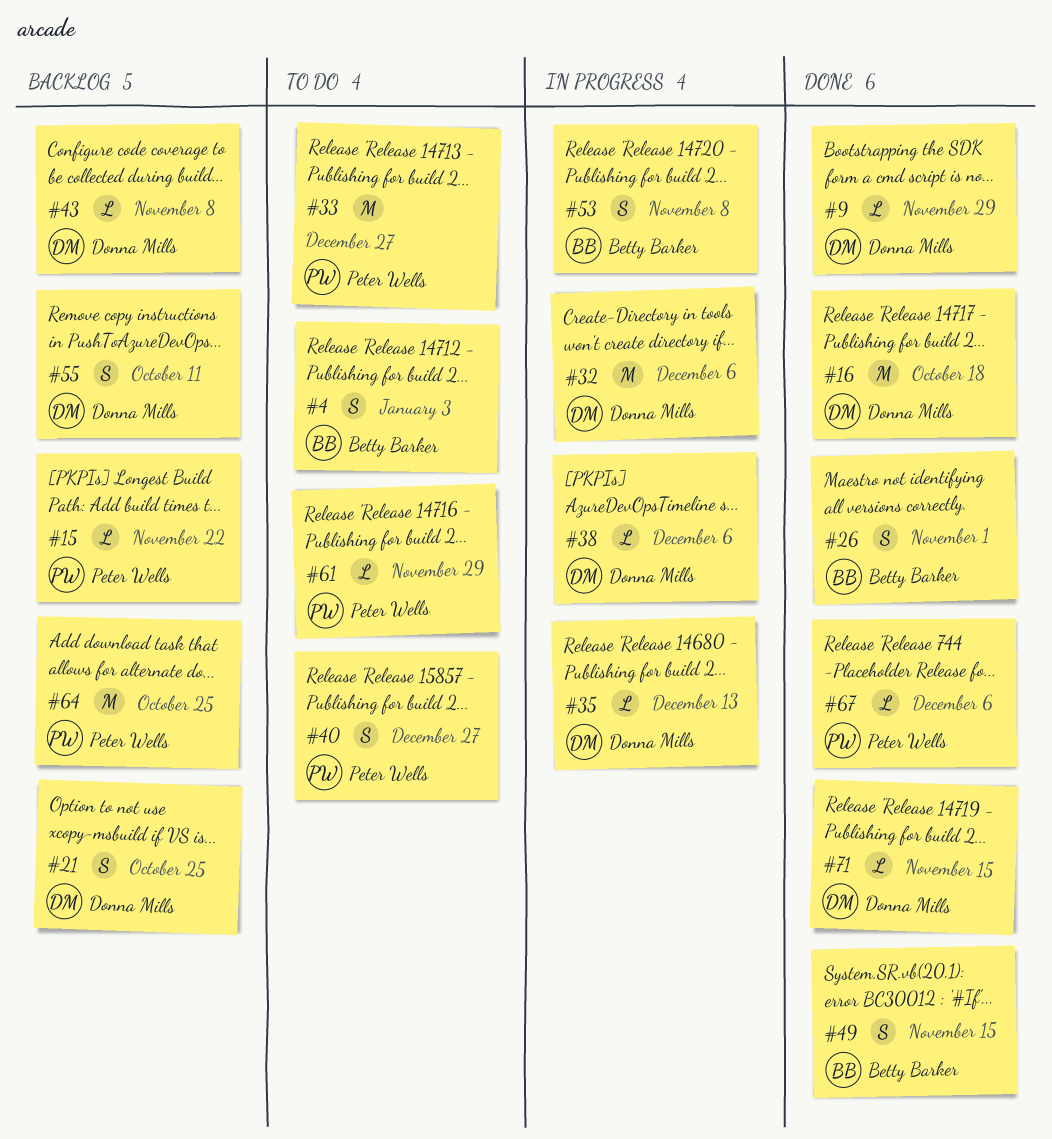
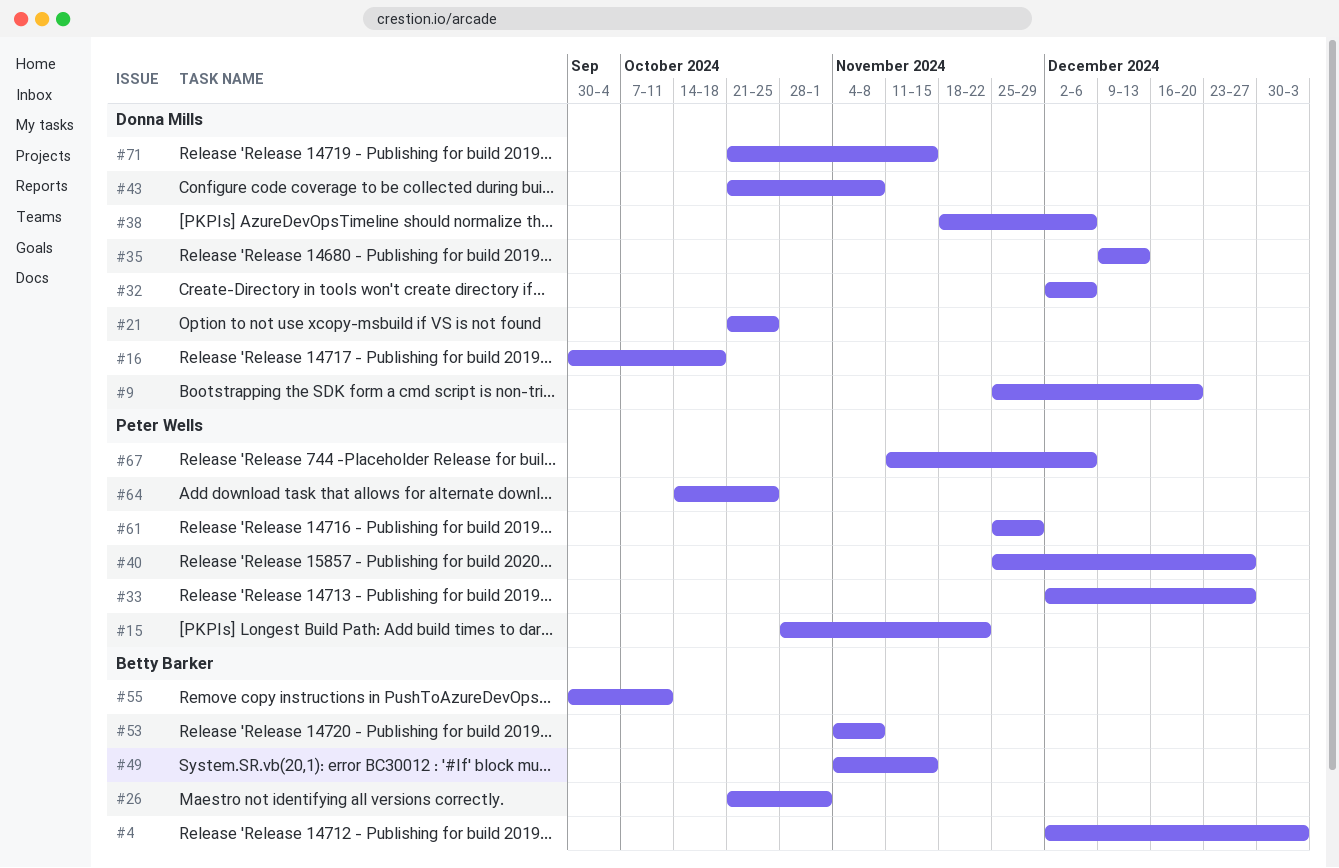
#9, due: Nov 29 -> Dec 20
#55, owner: Donna Mills -> Betty Barker

